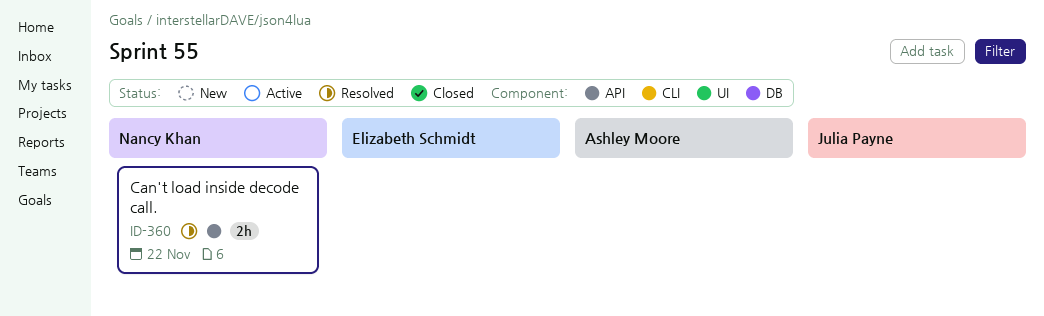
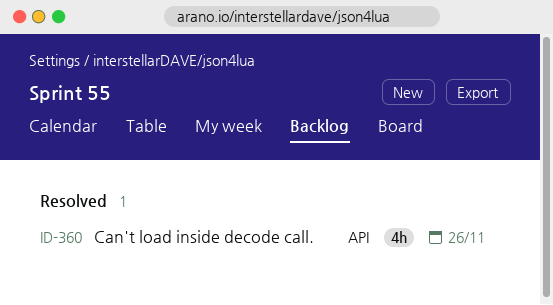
ID-360, estimate: 2h -> 4h
ID-360, due: Nov 22 -> Nov 26

